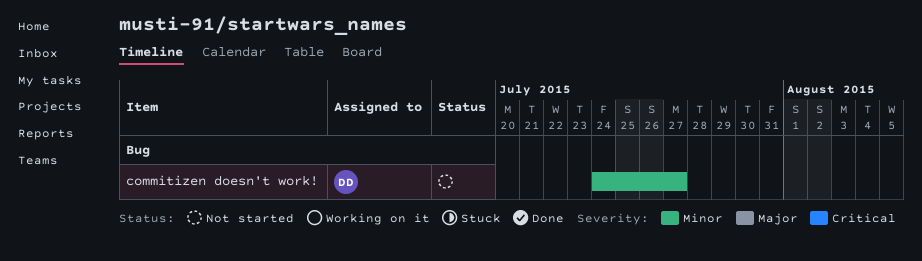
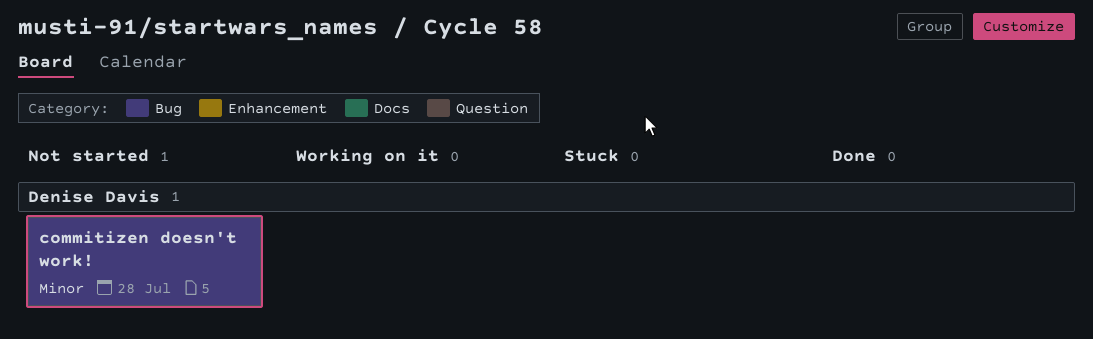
commitizen doesn't work!, due: Jul 27 -> Jul 28

